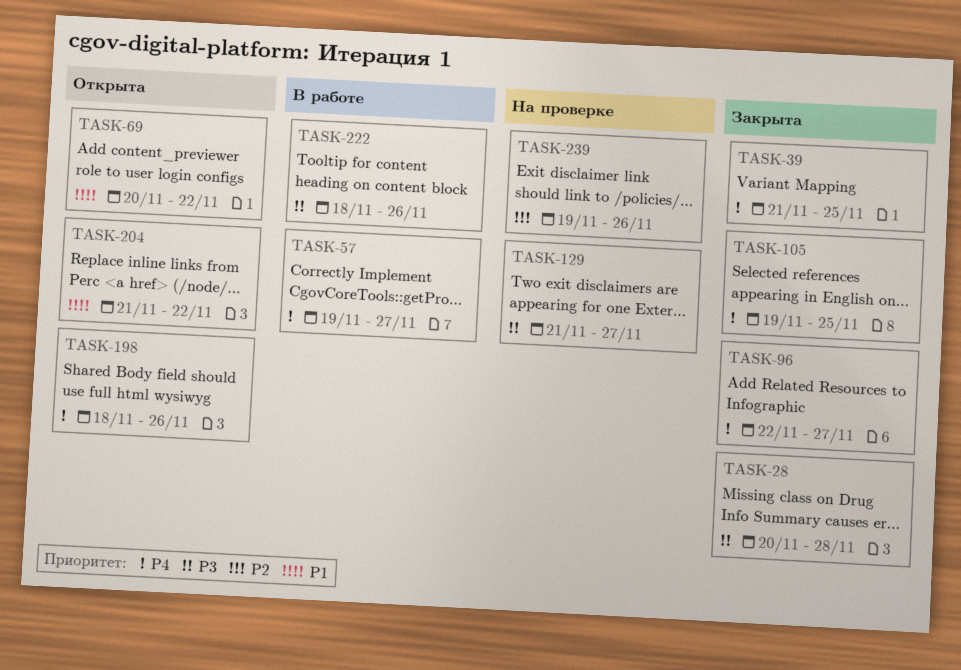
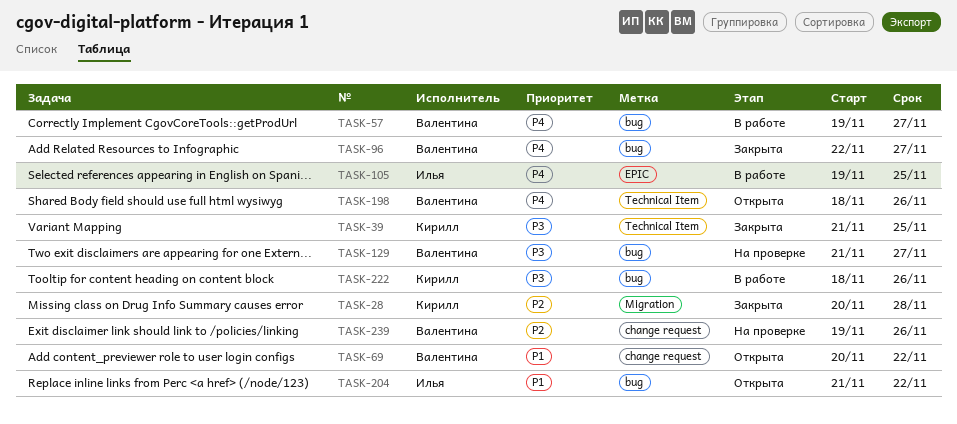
TASK-28, priority: P3 -> P2
TASK-39, priority: P4 -> P3
TASK-105, status: Закрыта -> В работе

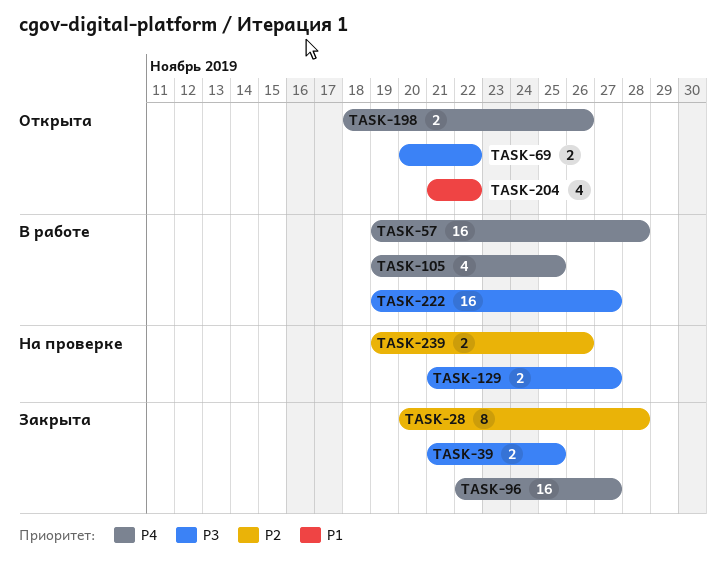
TASK-57, due: Nov 27 -> Nov 28
TASK-69, priority: P1 -> P3
TASK-222, start: Nov 18 -> Nov 19
TASK-222, due: Nov 26 -> Nov 27

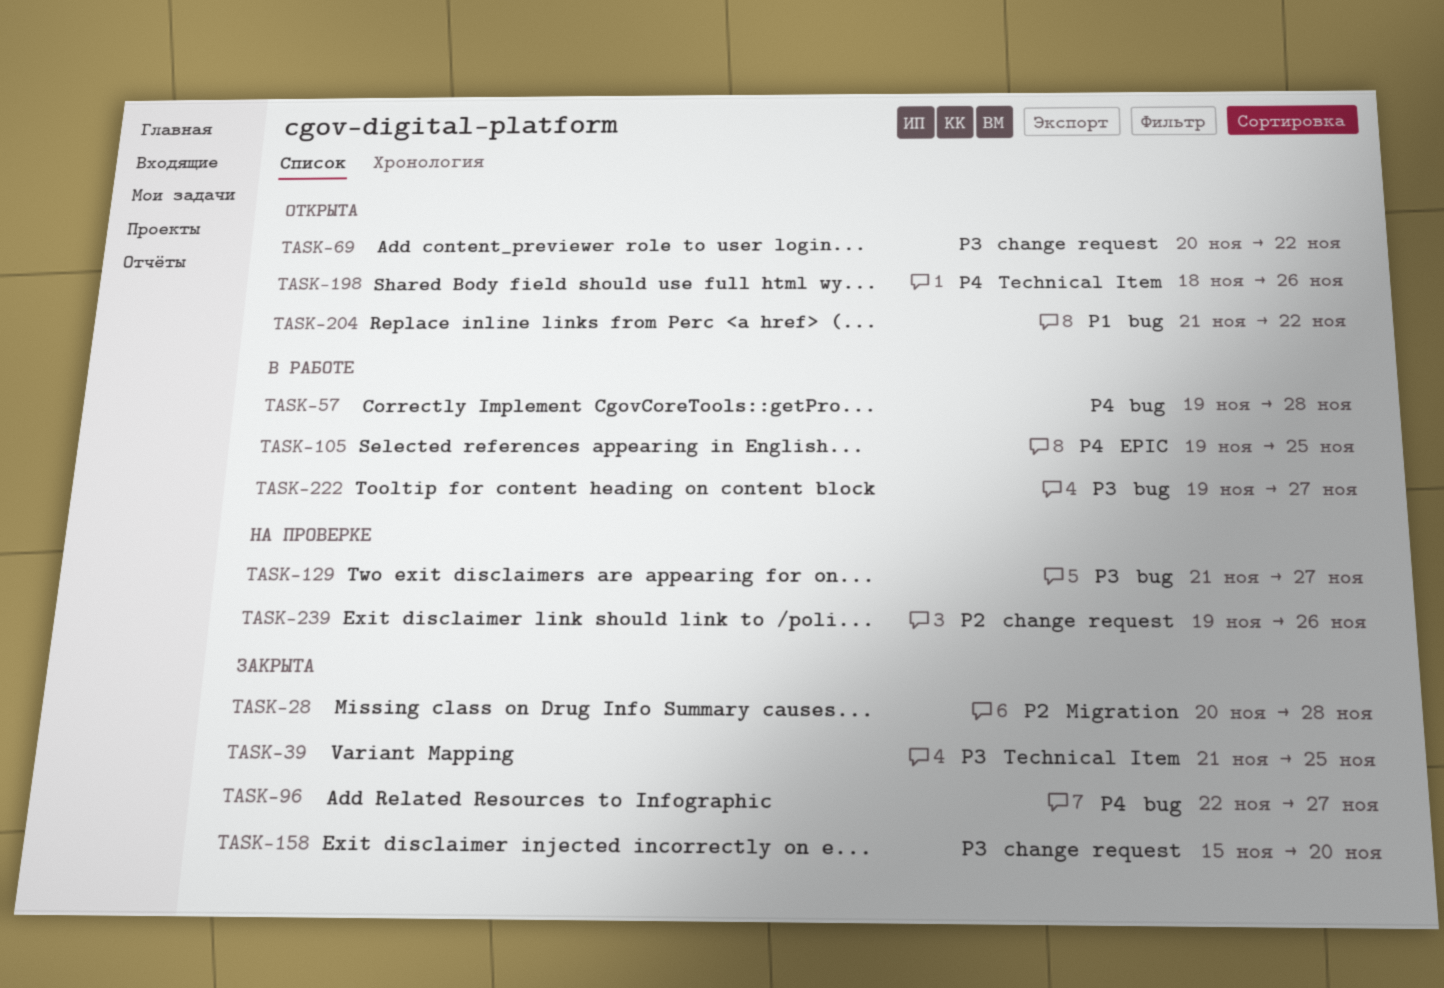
TASK-158: none -> present

